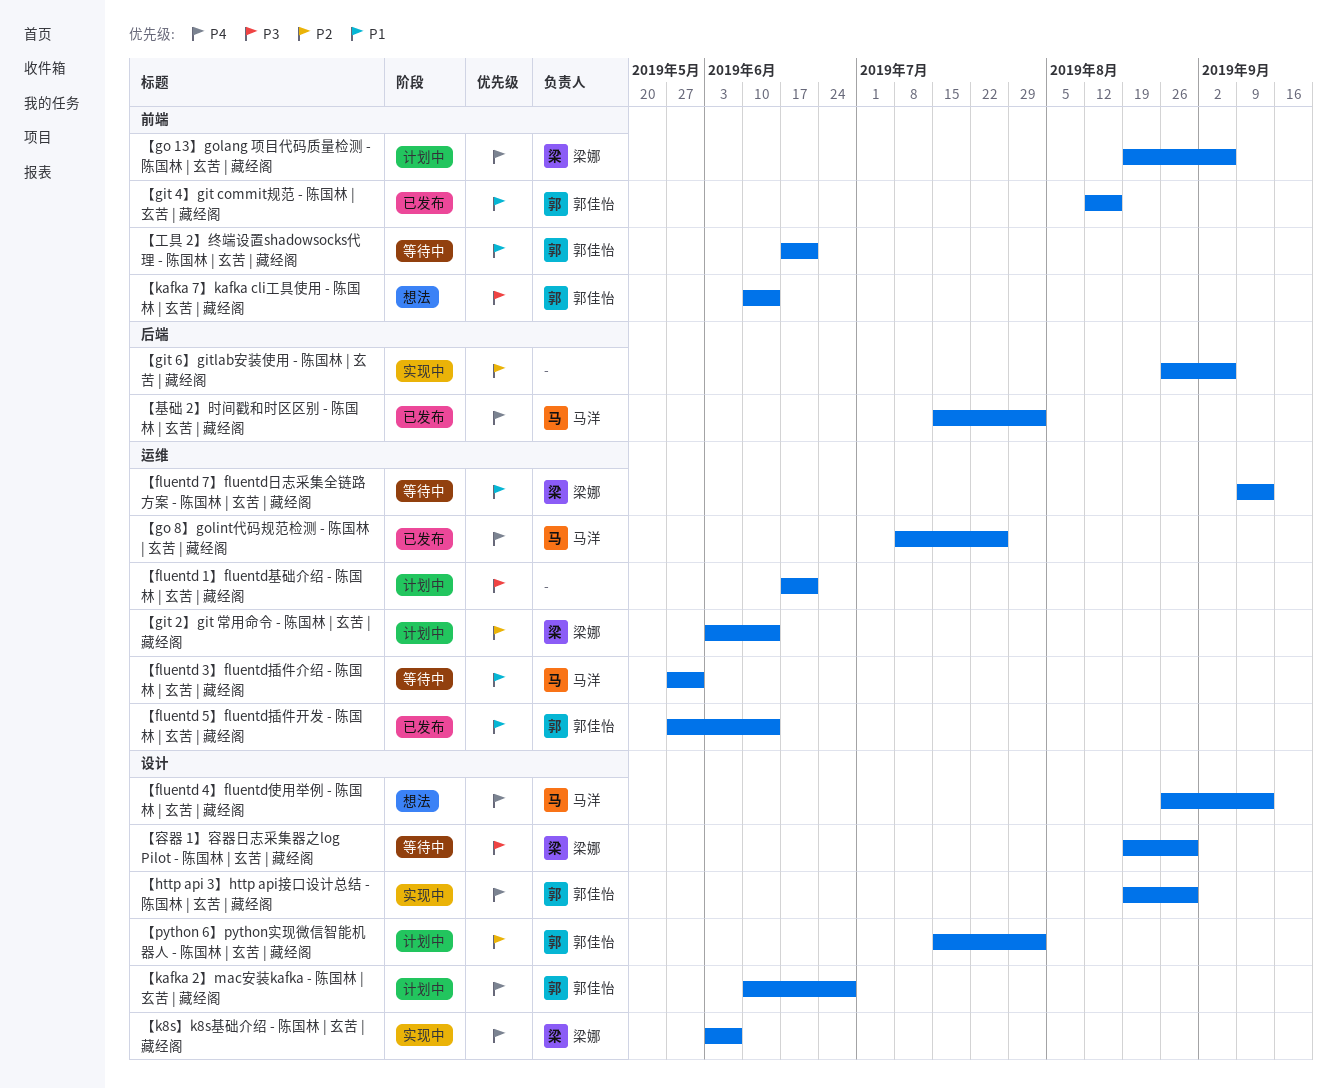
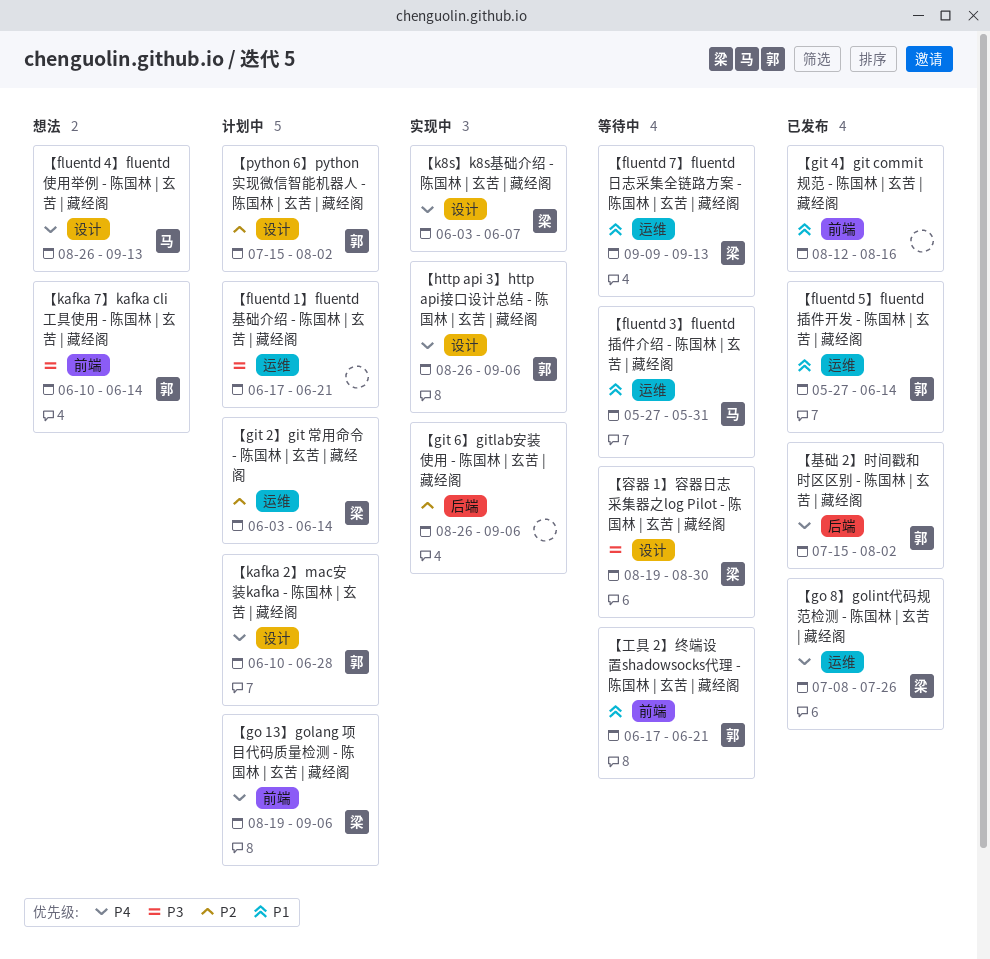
【git 4】git commit规范 - 陈国林 | 玄苦 | 藏经阁, owner: 郭佳怡 -> none
【go 8】golint代码规范检测 - 陈国林 | 玄苦 | 藏经阁, owner: 马洋 -> 梁娜
【http api 3】http api接口设计总结 - 陈国林 | 玄苦 | 藏经阁, start: Aug 19 -> Aug 26
【http api 3】http api接口设计总结 - 陈国林 | 玄苦 | 藏经阁, due: Aug 30 -> Sep 6
【基础 2】时间戳和时区区别 - 陈国林 | 玄苦 | 藏经阁, owner: 马洋 -> 郭佳怡

